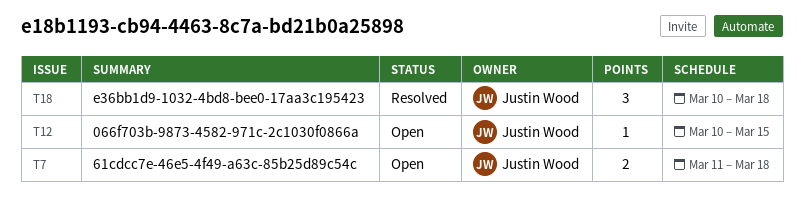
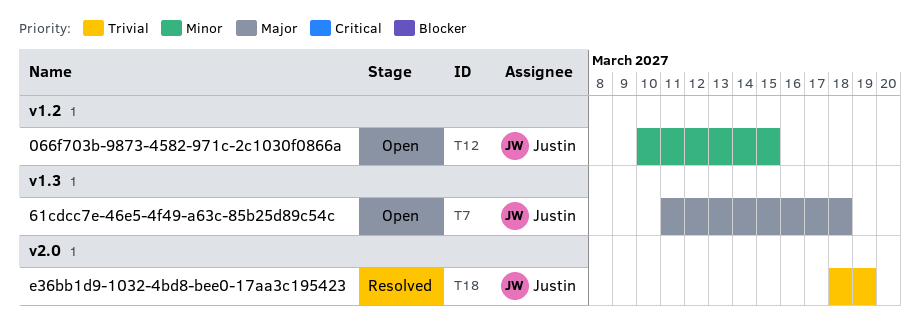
T18, start: Mar 10 -> Mar 18
T18, due: Mar 18 -> Mar 19

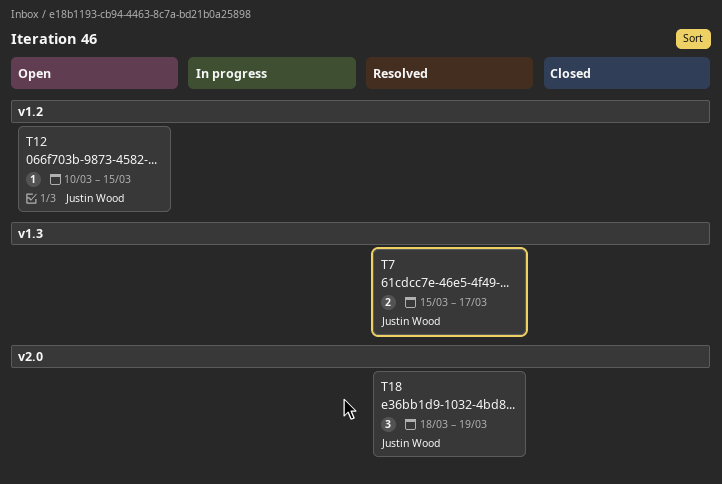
T7, status: Open -> Resolved
T7, start: Mar 11 -> Mar 15
T7, due: Mar 18 -> Mar 17

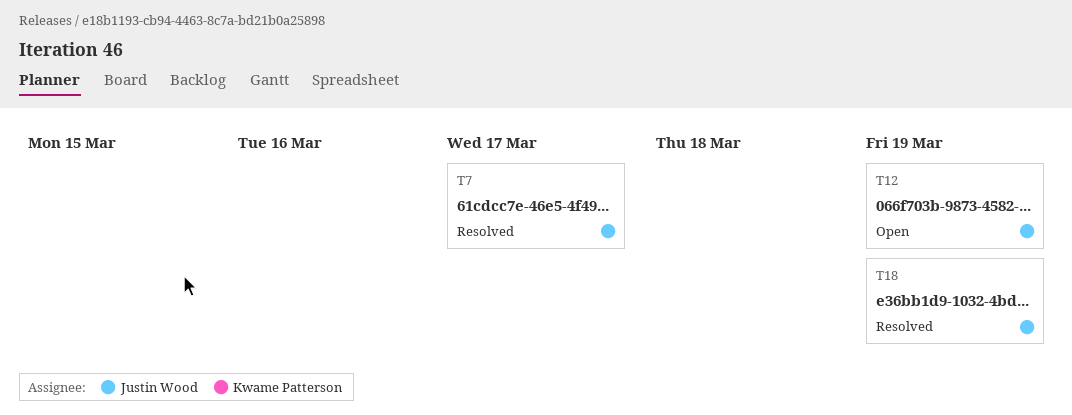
T12, due: Mar 15 -> Mar 19

